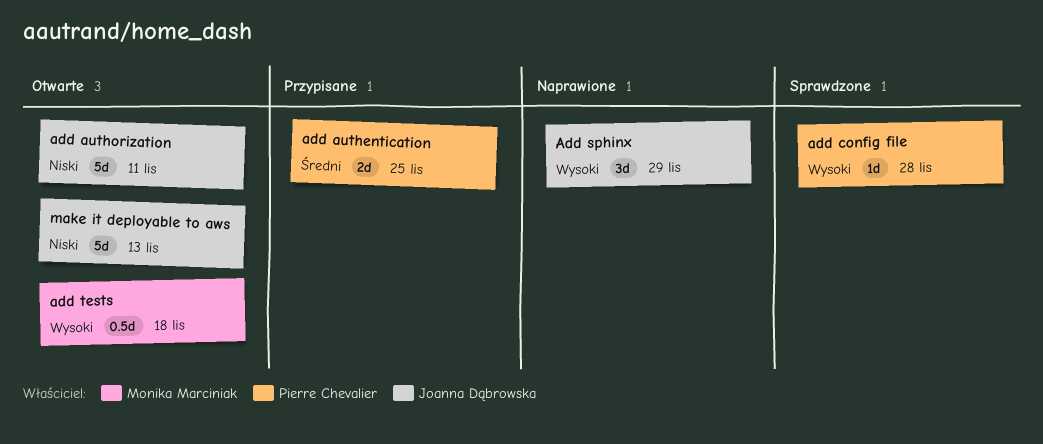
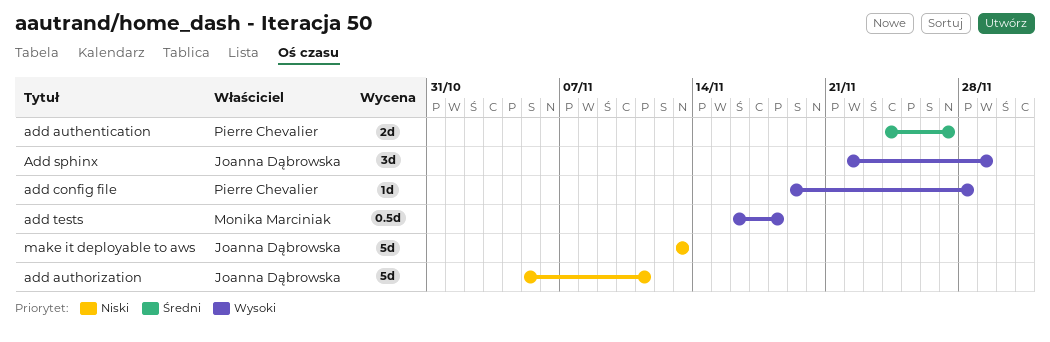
add authentication, due: Nov 25 -> Nov 27

